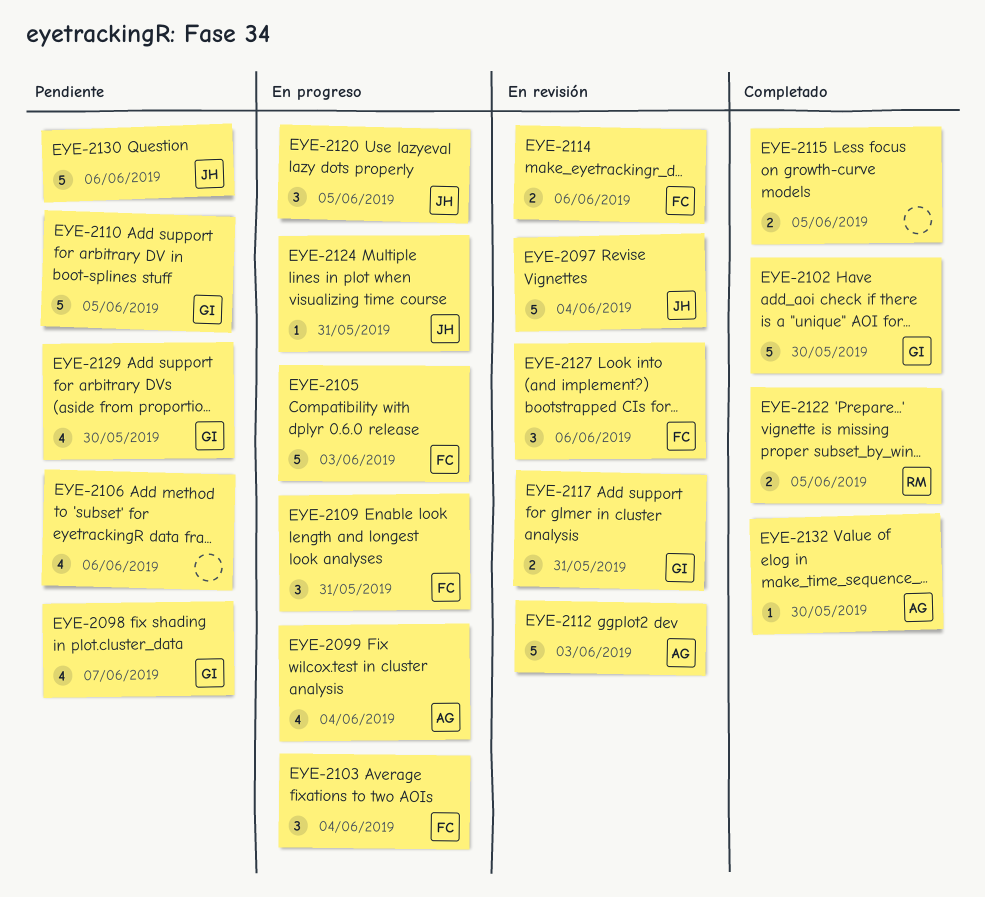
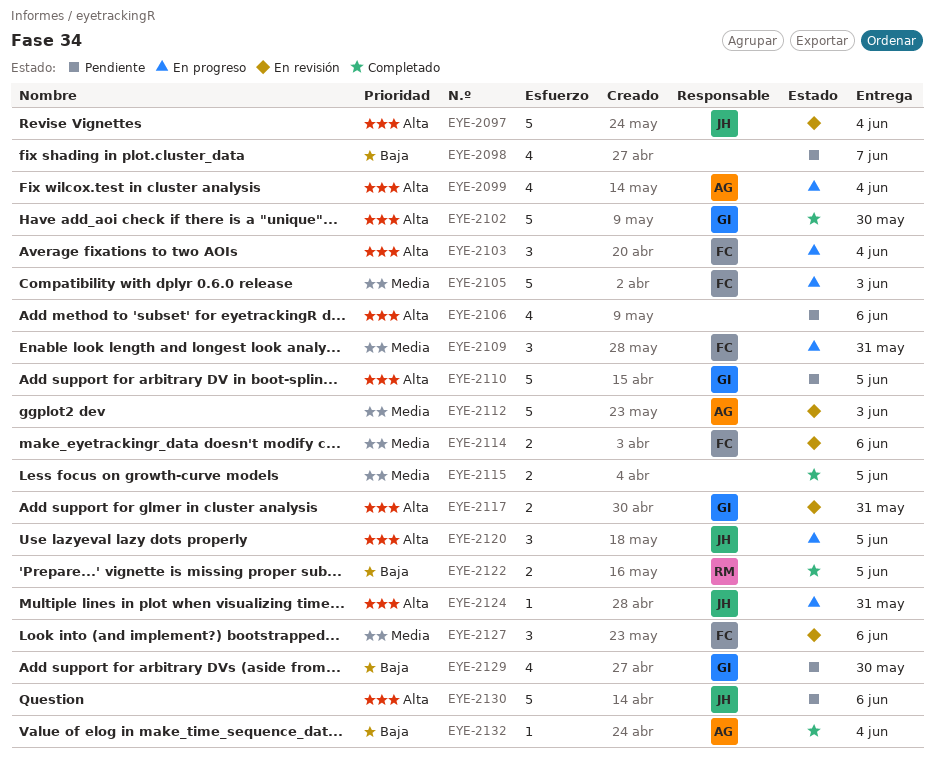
EYE-2098, owner: GI -> none
EYE-2132, due: May 30 -> Jun 4

